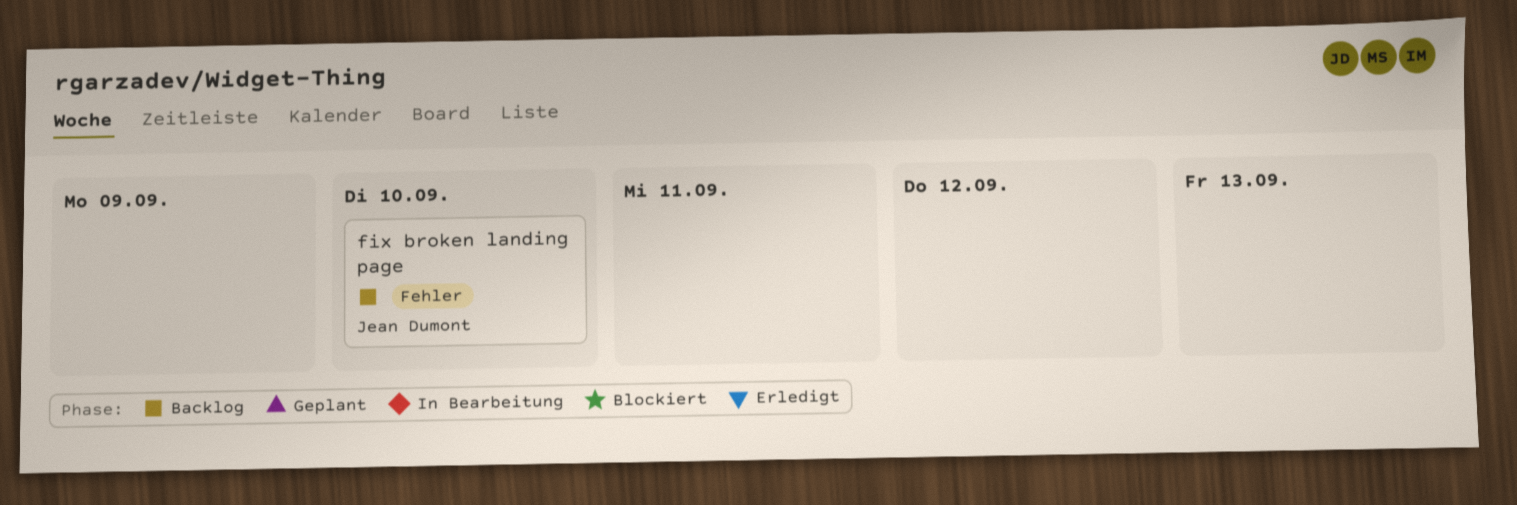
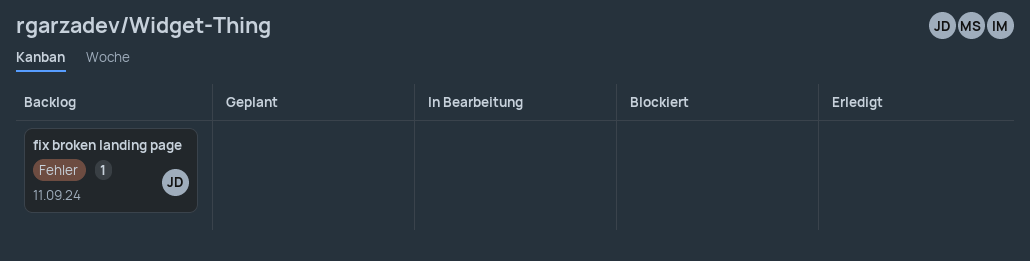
fix broken landing page, due: Sep 10 -> Sep 11

